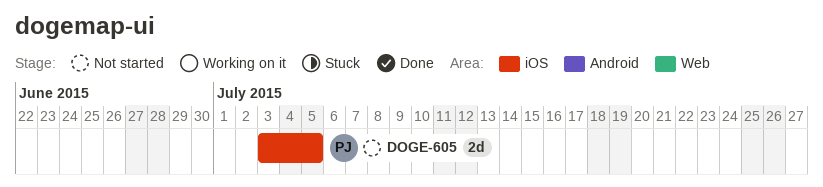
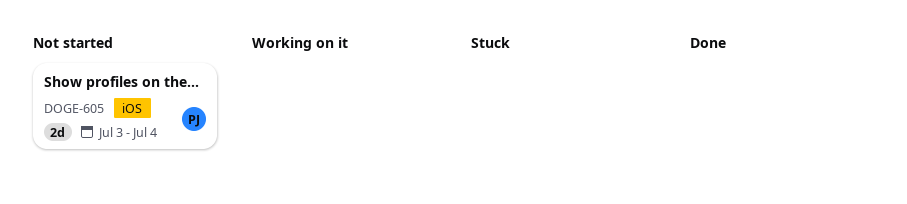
DOGE-605, due: Jul 5 -> Jul 4

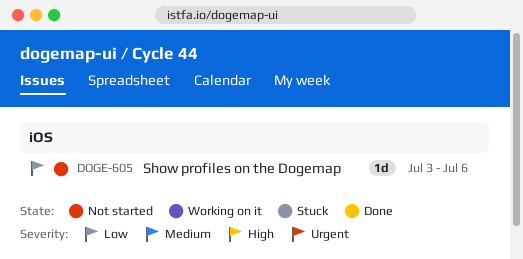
DOGE-605, estimate: 2d -> 1d
DOGE-605, due: Jul 4 -> Jul 6

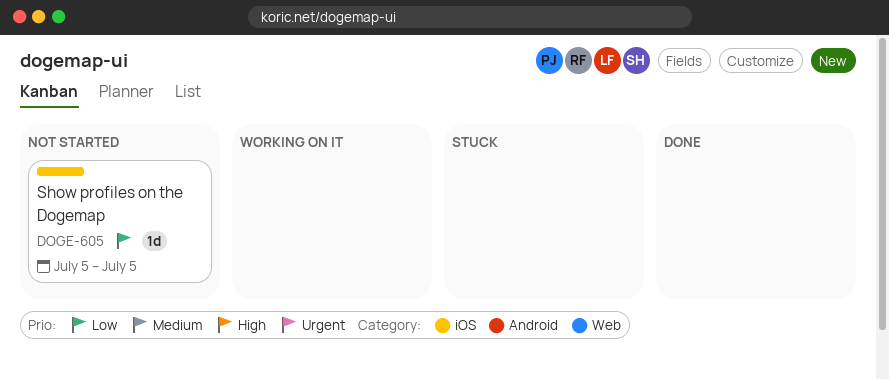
DOGE-605, start: Jul 3 -> Jul 5
DOGE-605, due: Jul 6 -> Jul 5

